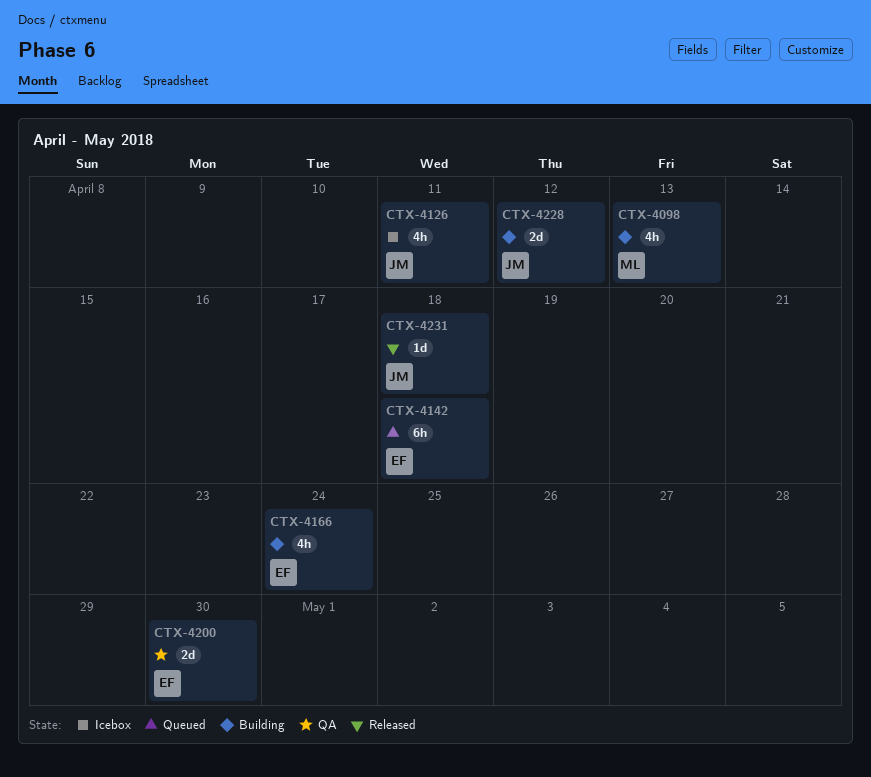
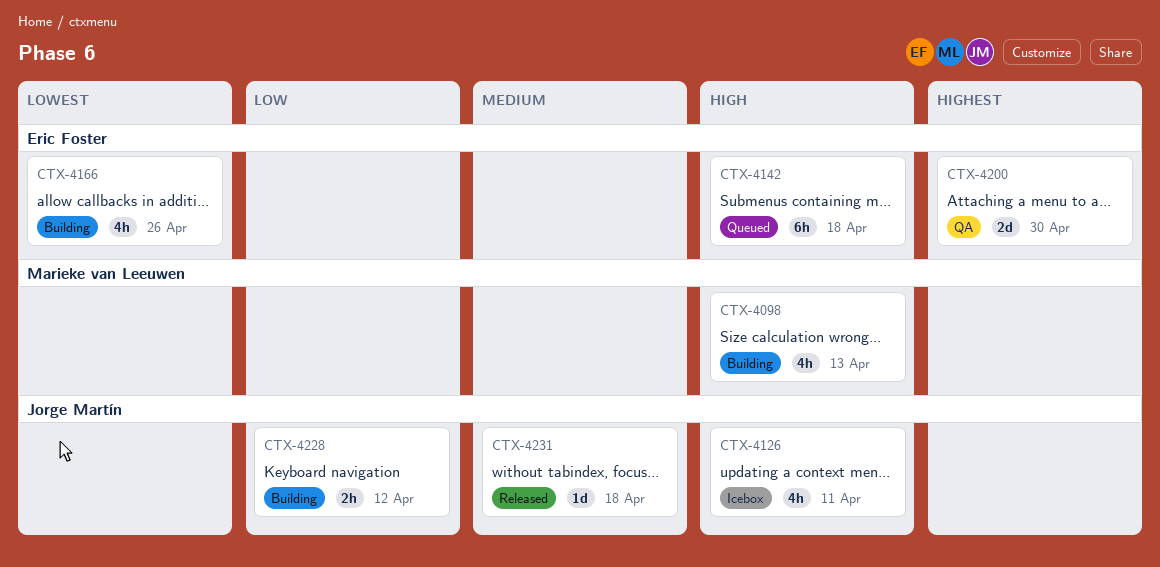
CTX-4166, due: Apr 24 -> Apr 26
CTX-4228, estimate: 2d -> 2h

